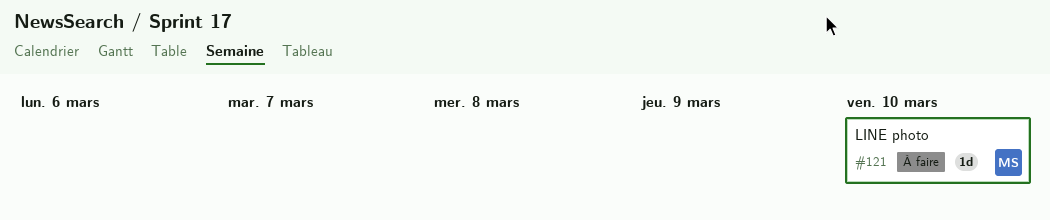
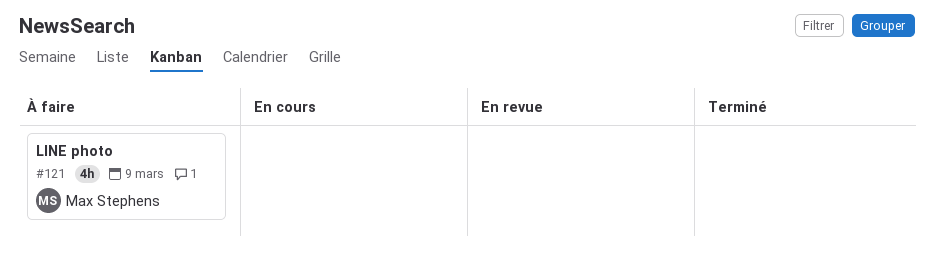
#121, estimate: 1d -> 4h
#121, due: Mar 10 -> Mar 9

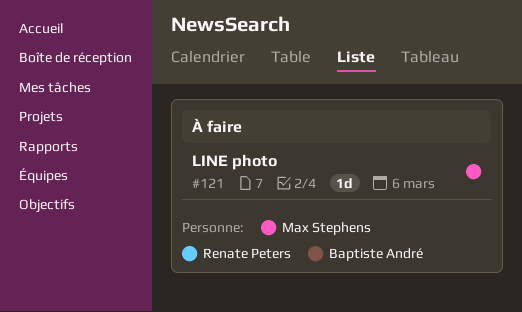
#121, estimate: 4h -> 1d
#121, due: Mar 9 -> Mar 6

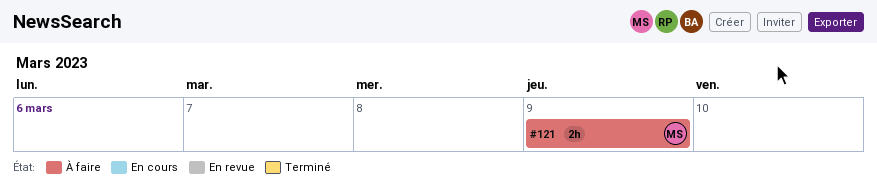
#121, estimate: 1d -> 2h
#121, due: Mar 6 -> Mar 9

